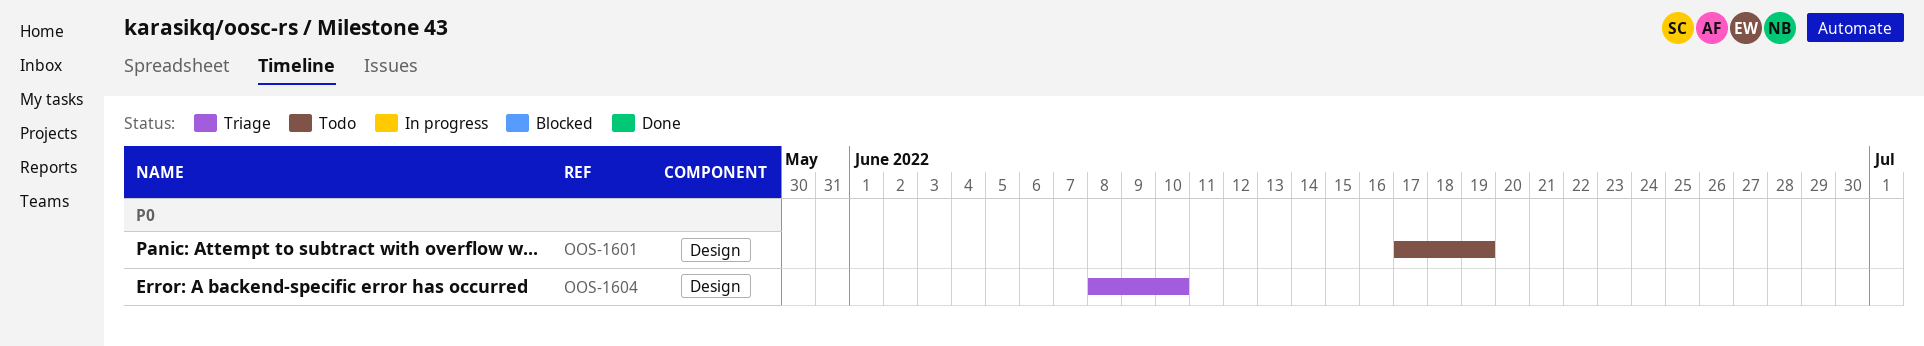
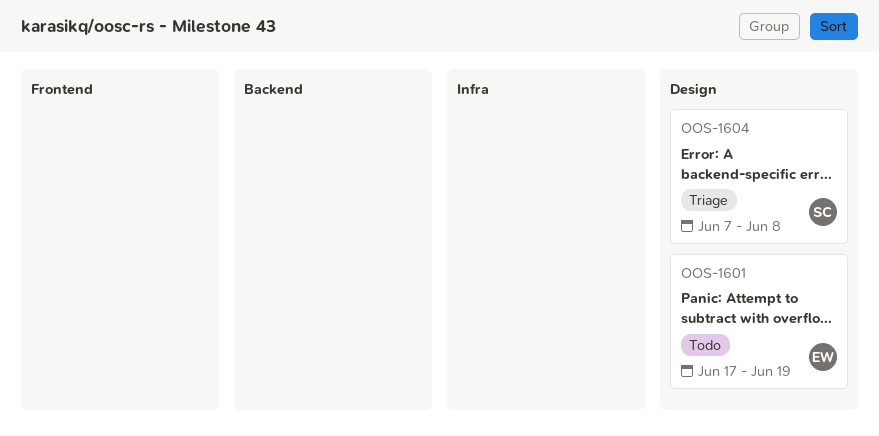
OOS-1604, start: Jun 8 -> Jun 7
OOS-1604, due: Jun 10 -> Jun 8

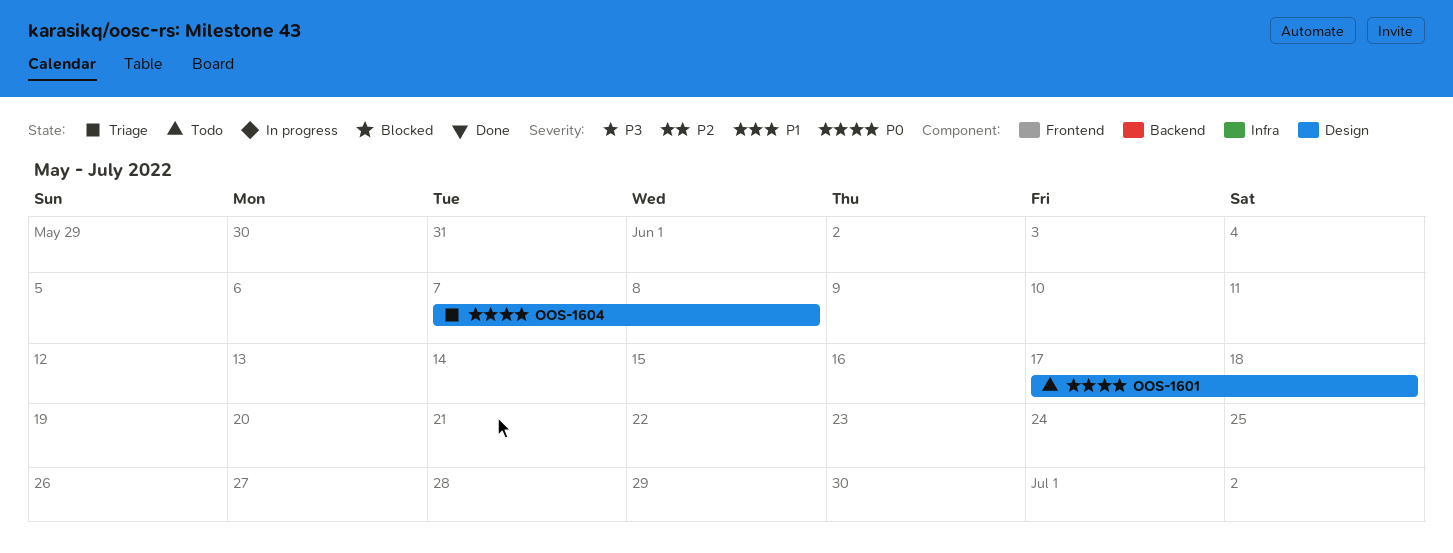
OOS-1601, due: Jun 19 -> Jun 18

